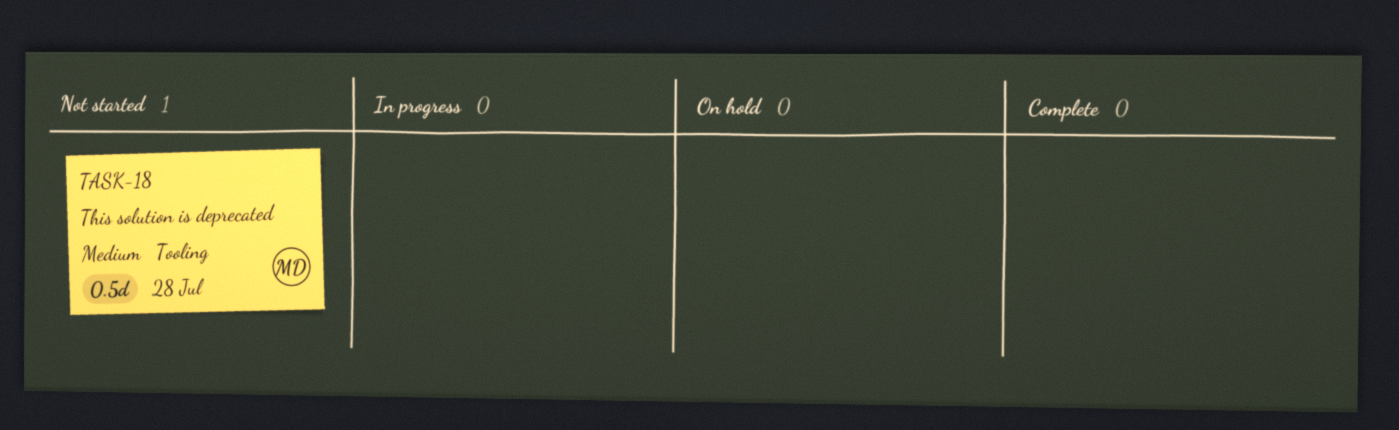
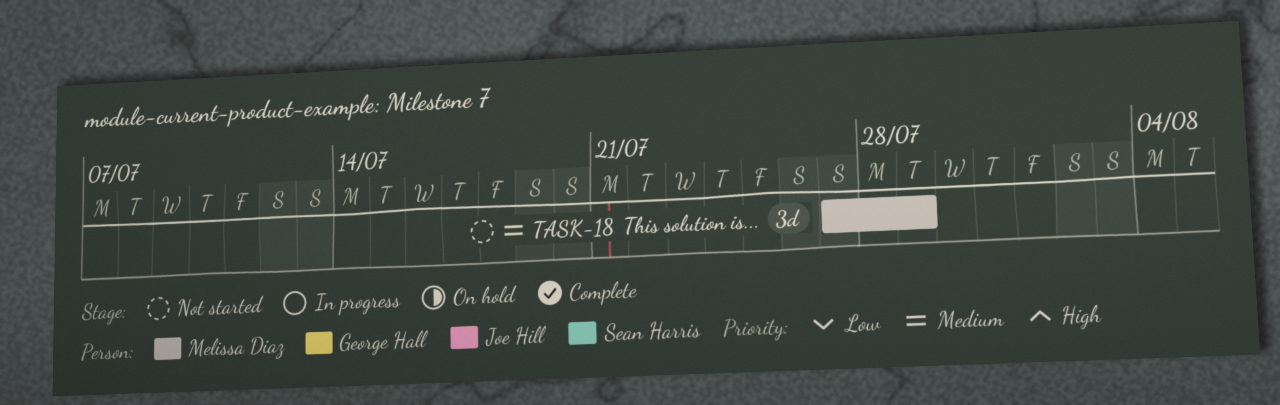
TASK-18, estimate: 0.5d -> 3d
TASK-18, due: Jul 28 -> Jul 29

